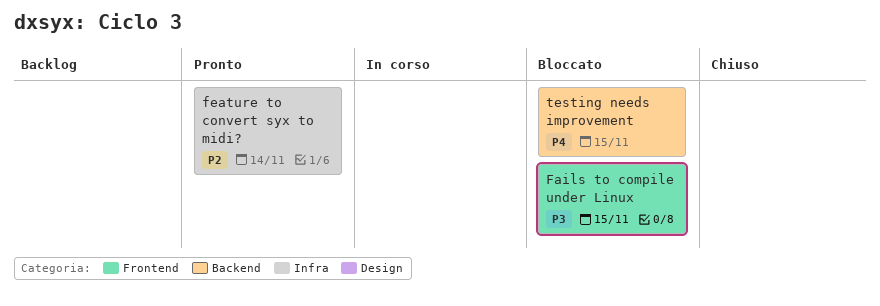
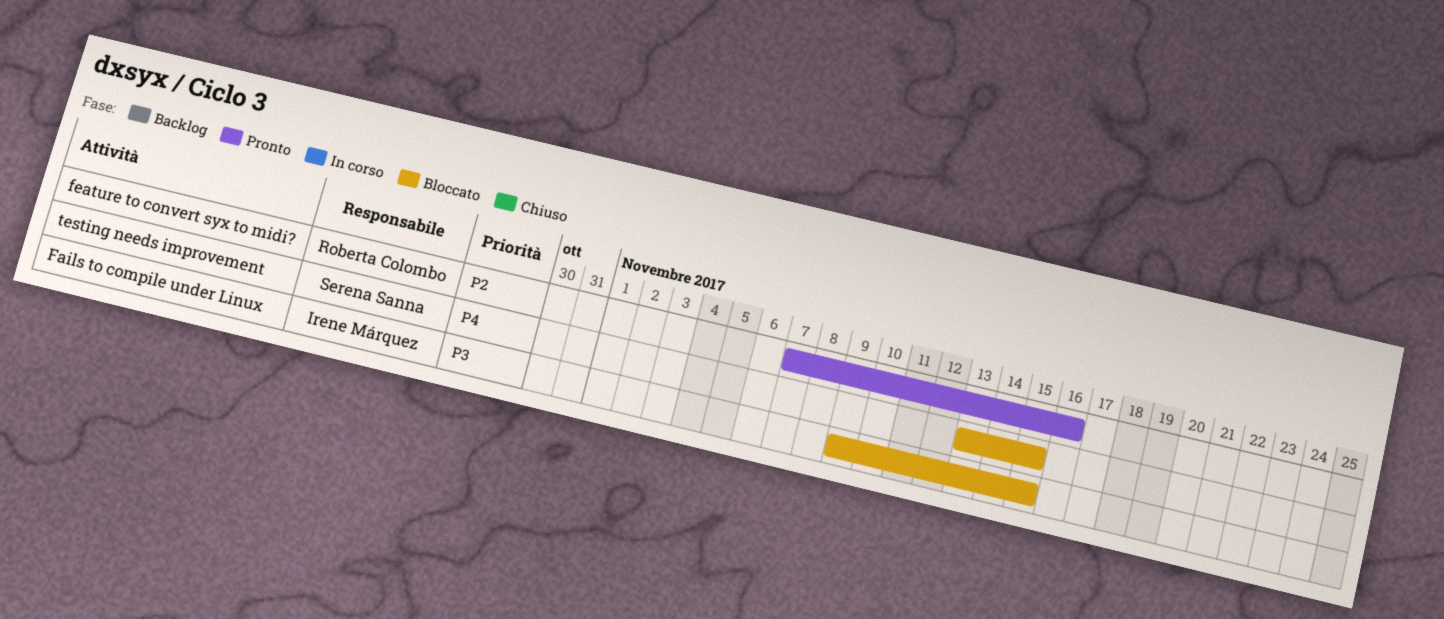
feature to convert syx to midi?, due: Nov 14 -> Nov 16

